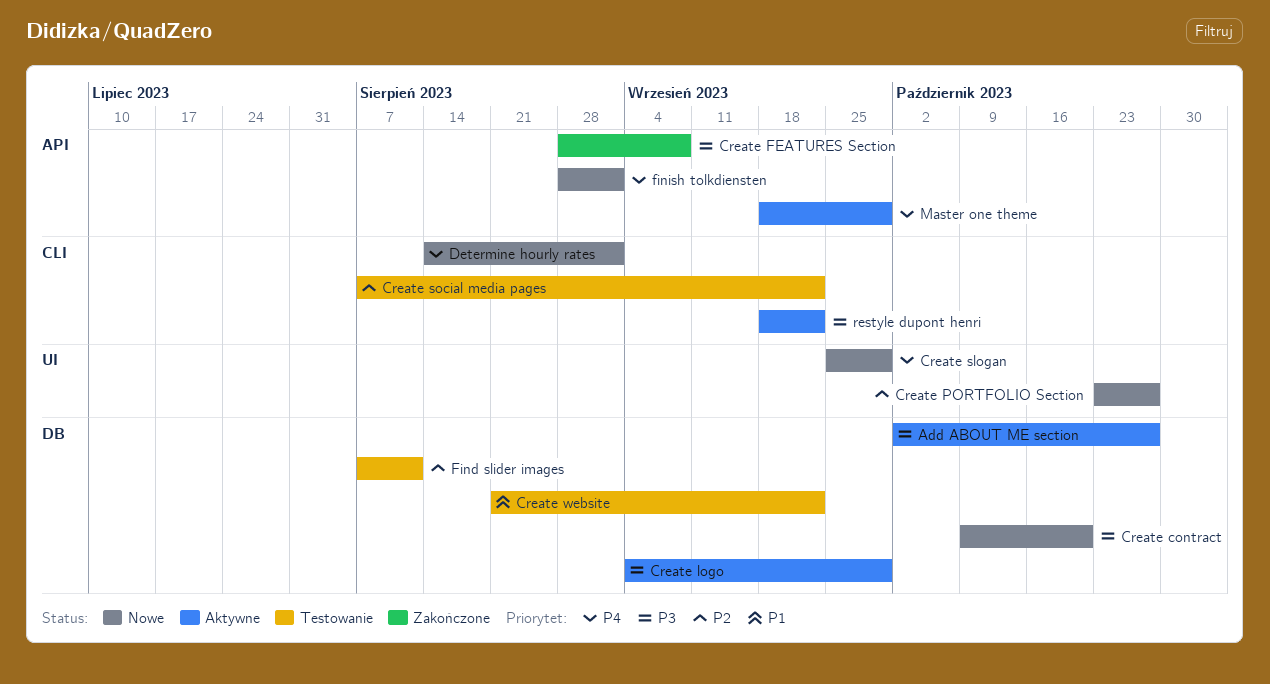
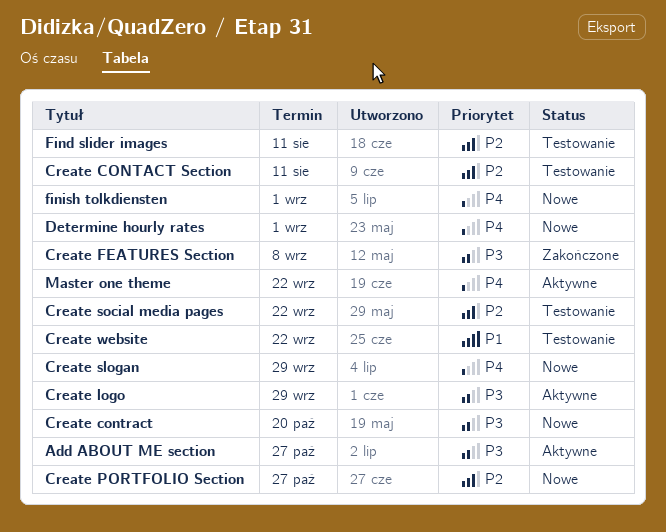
Create CONTACT Section: none -> present
Master one theme, due: Sep 29 -> Sep 22
restyle dupont henri: present -> none

